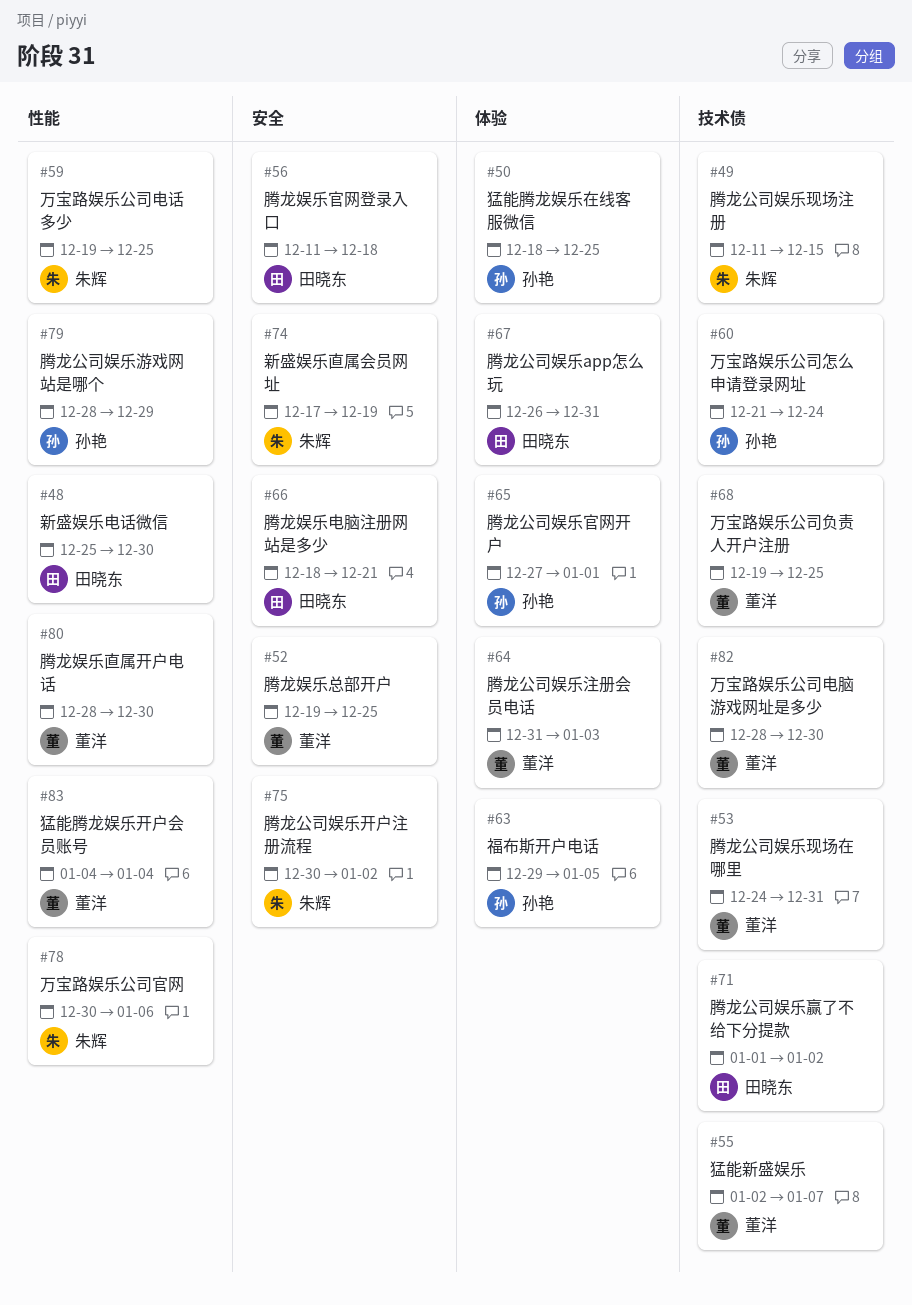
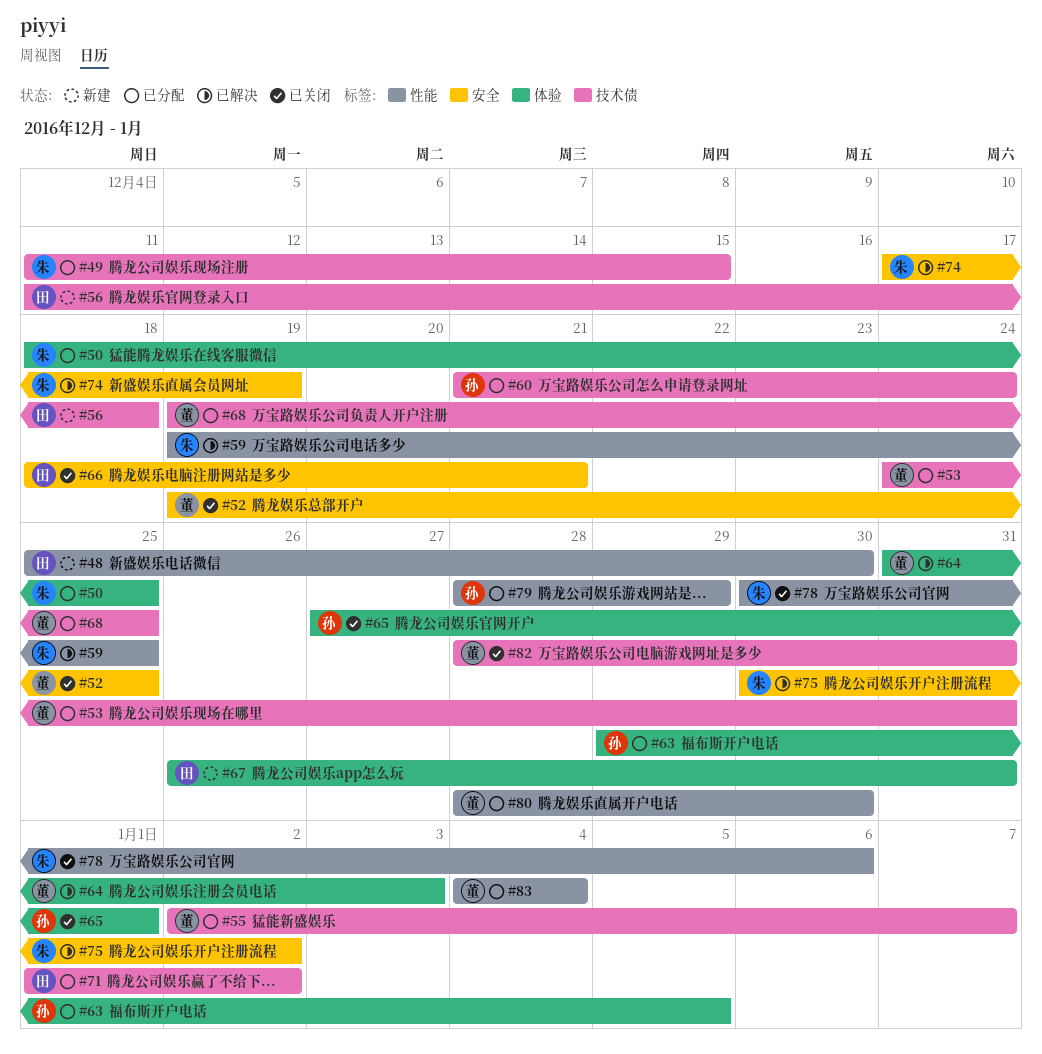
#50, owner: 孙艳 -> 朱辉
#56, label: 安全 -> 技术债
#82, due: Dec 30 -> Dec 31

